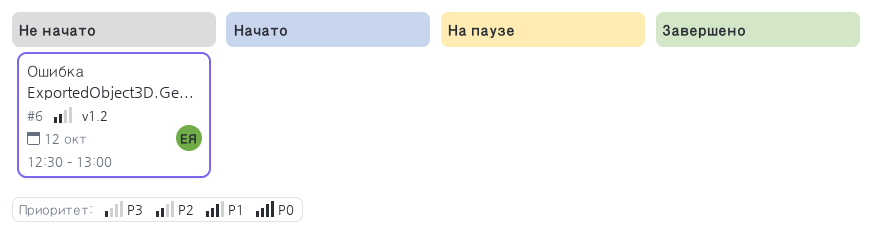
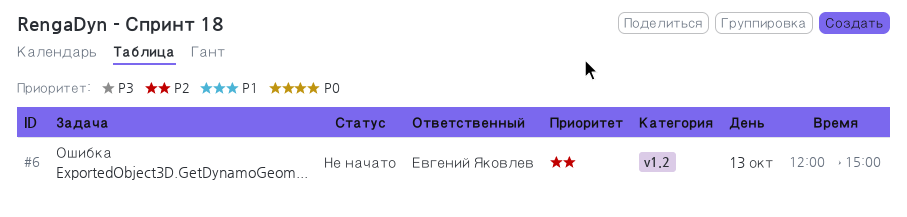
#6, day: Oct 12 -> Oct 13
#6, begins: 12:30 -> 12:00
#6, ends: 13:00 -> 15:00

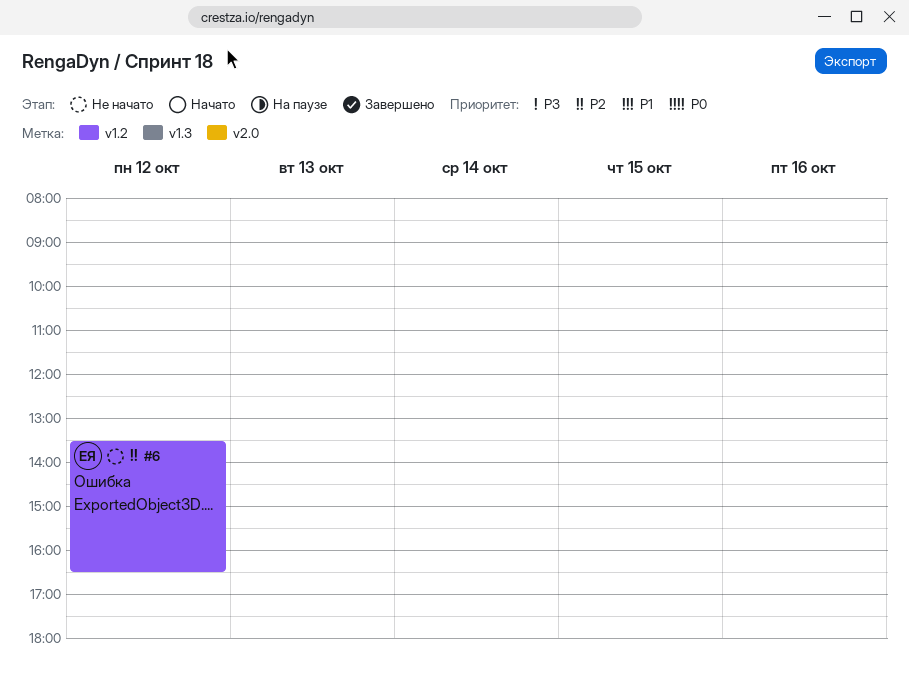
#6, day: Oct 13 -> Oct 12
#6, begins: 12:00 -> 13:30
#6, ends: 15:00 -> 16:30

